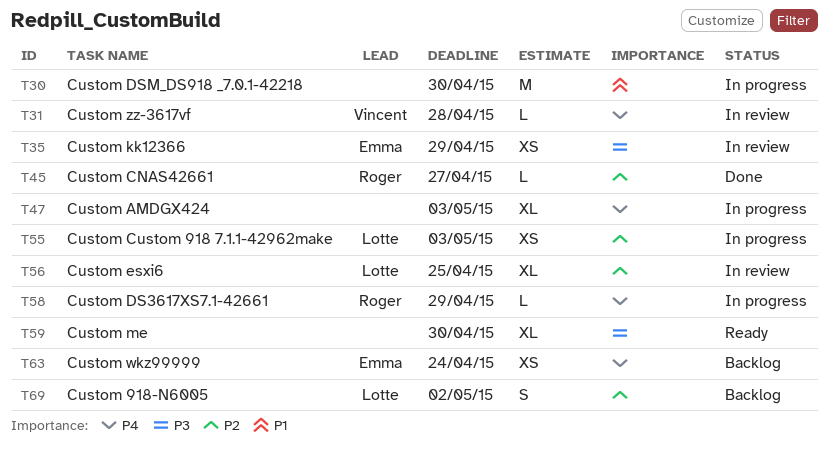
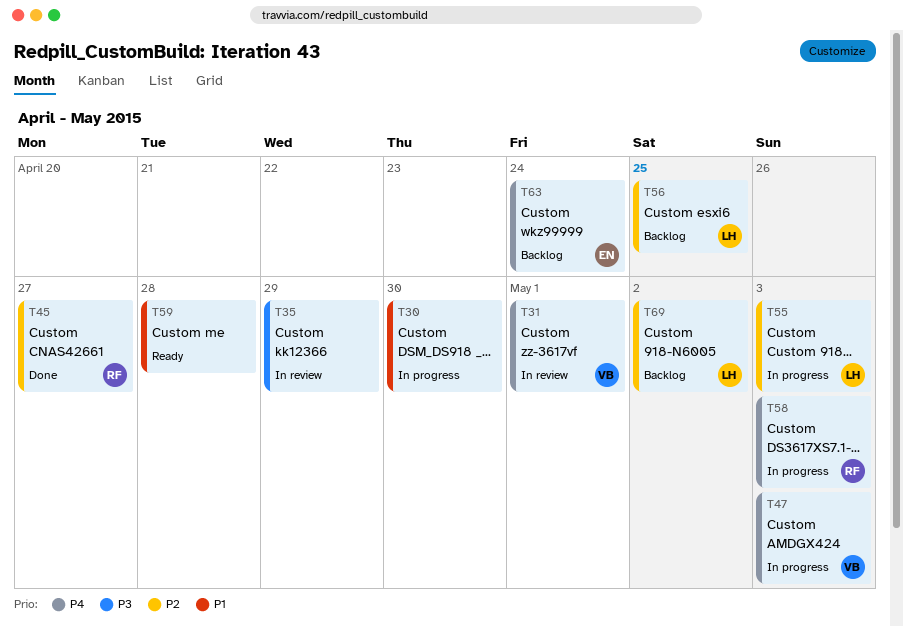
T31, due: Apr 28 -> May 1
T35, owner: Emma -> none
T47, owner: none -> Vincent
T56, status: In review -> Backlog
T58, due: Apr 29 -> May 3
T59, priority: P3 -> P1
T59, due: Apr 30 -> Apr 28

